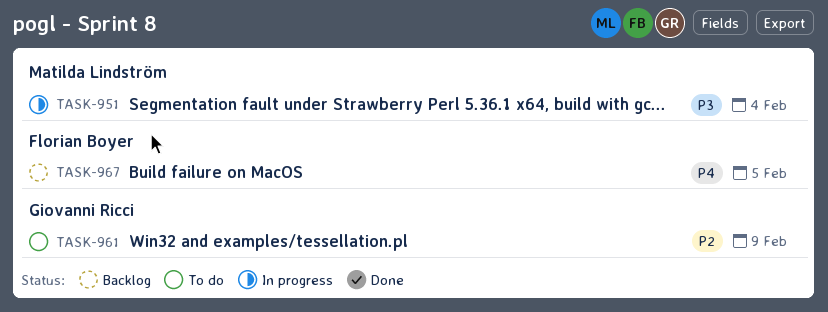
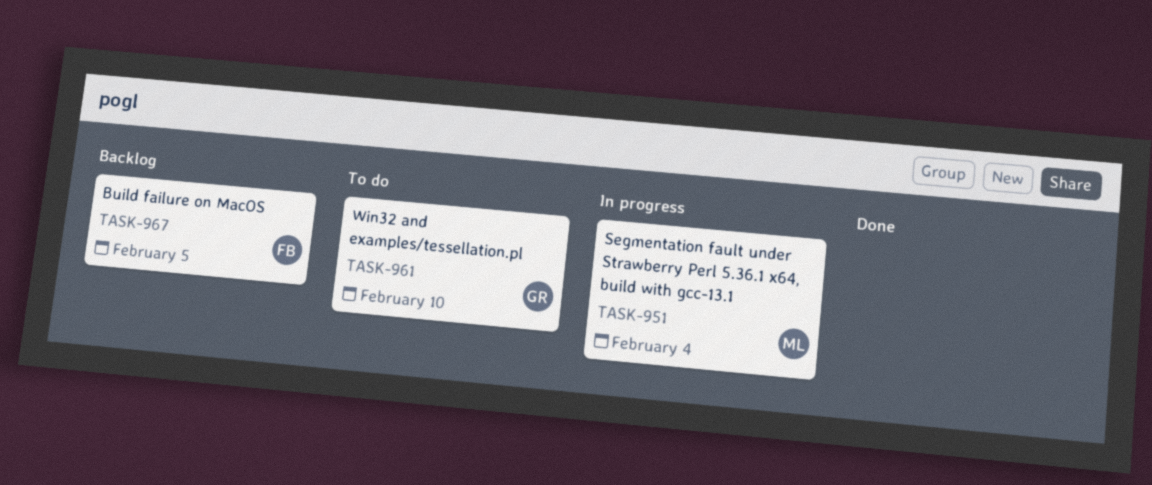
TASK-961, due: Feb 9 -> Feb 10

